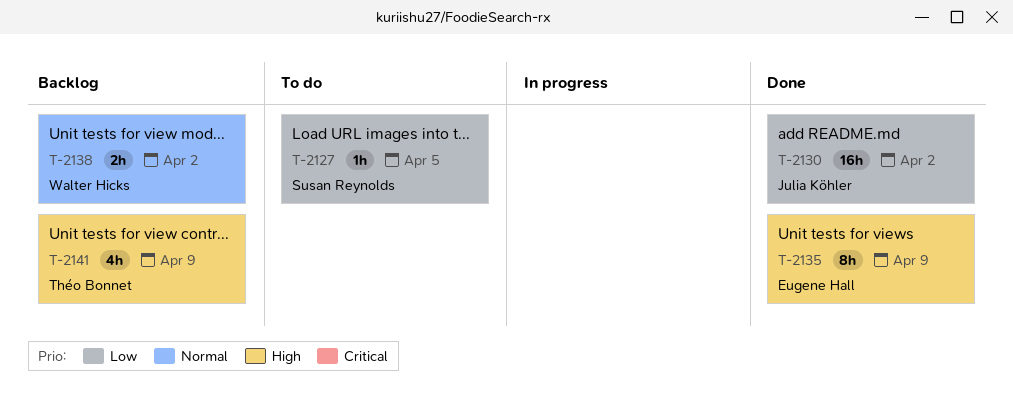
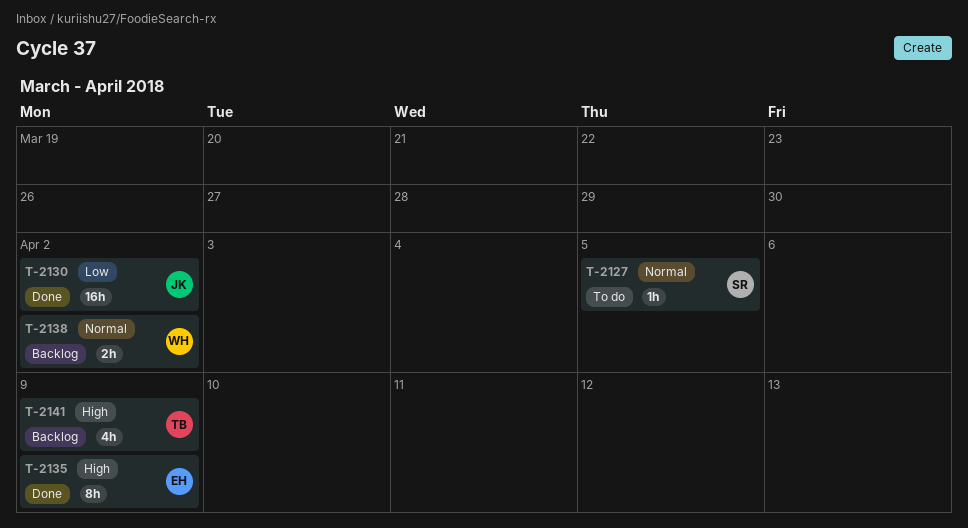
T-2127, priority: Low -> Normal

